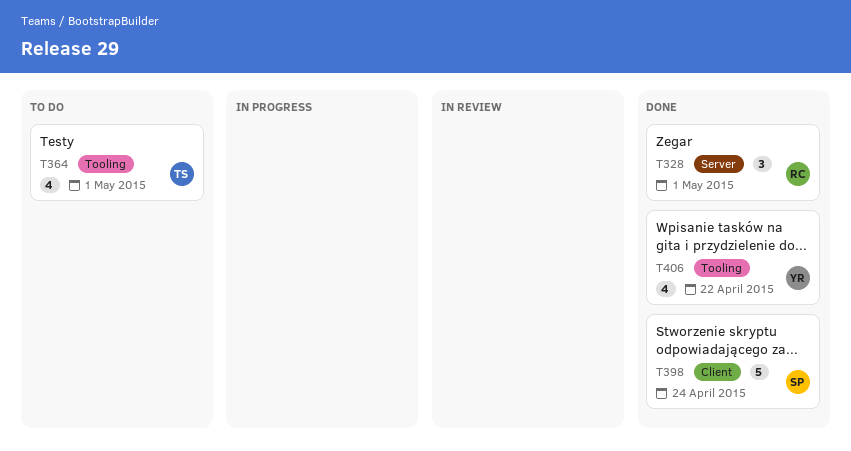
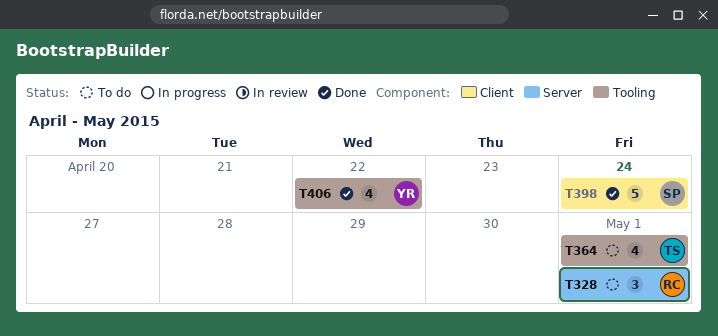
T328, status: Done -> To do

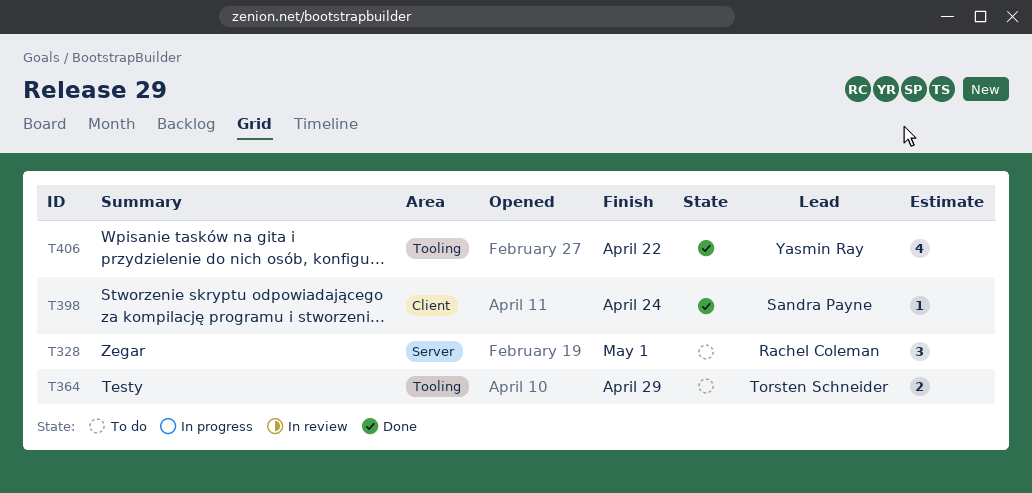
T364, estimate: 4 -> 2
T364, due: May 1 -> Apr 29
T398, estimate: 5 -> 1

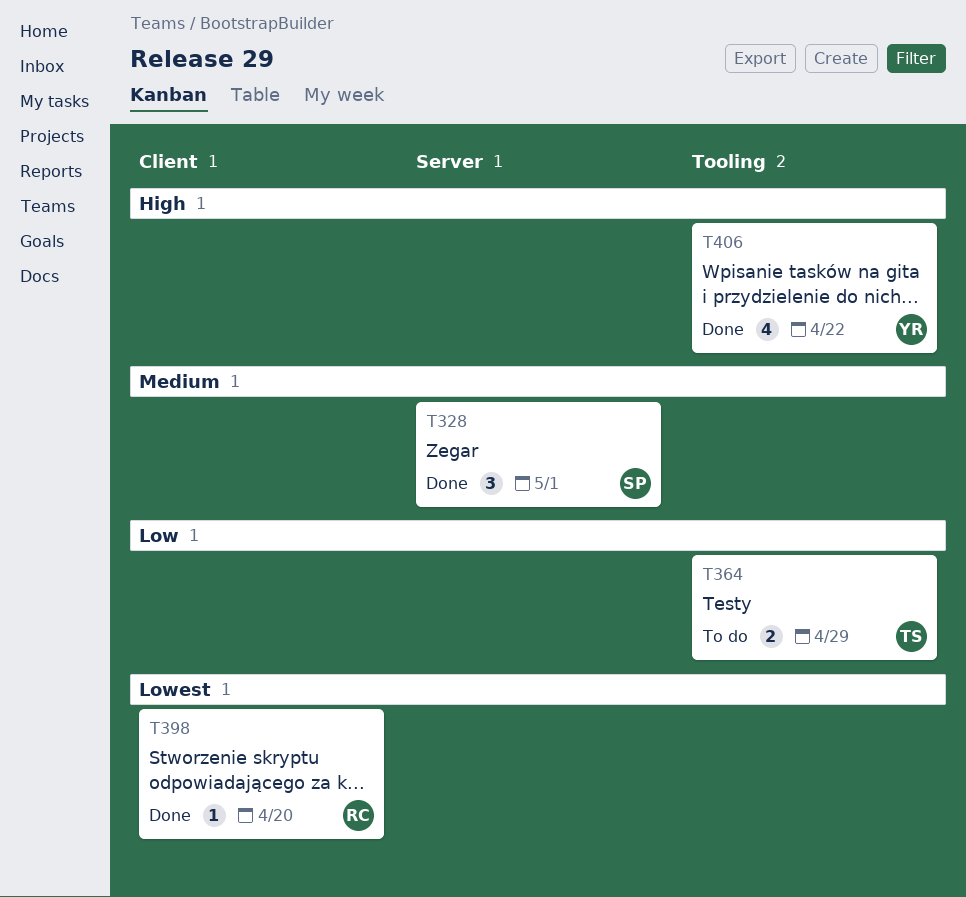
T328, status: To do -> Done
T328, owner: Rachel Coleman -> Sandra Payne
T398, owner: Sandra Payne -> Rachel Coleman
T398, due: Apr 24 -> Apr 20

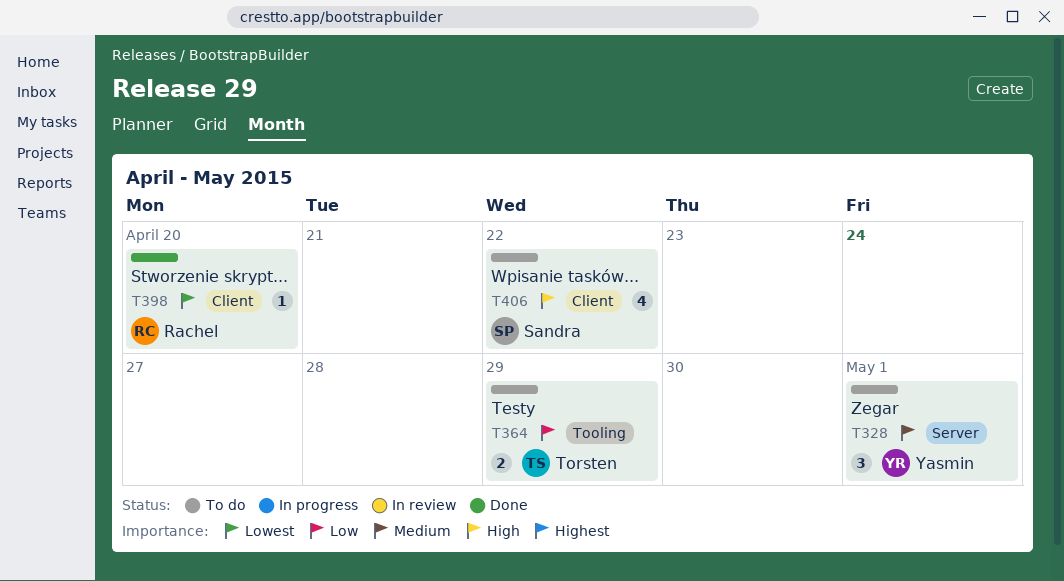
T328, status: Done -> To do
T328, owner: Sandra -> Yasmin
T406, status: Done -> To do
T406, owner: Yasmin -> Sandra
T406, label: Tooling -> Client

